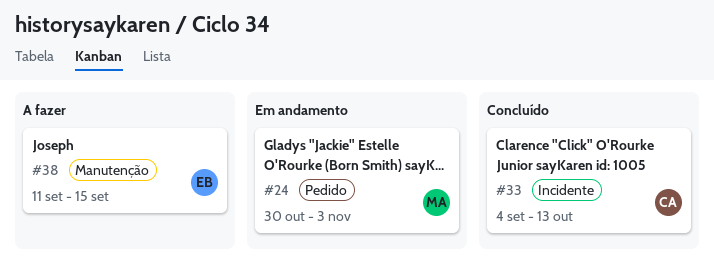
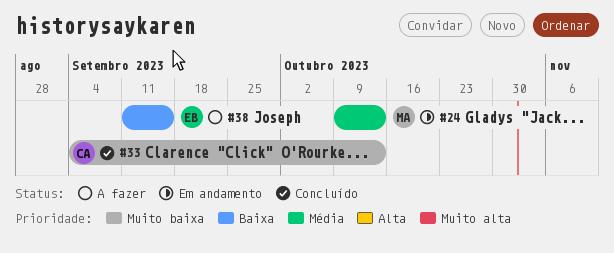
#24, start: Oct 30 -> Oct 9
#24, due: Nov 3 -> Oct 13

